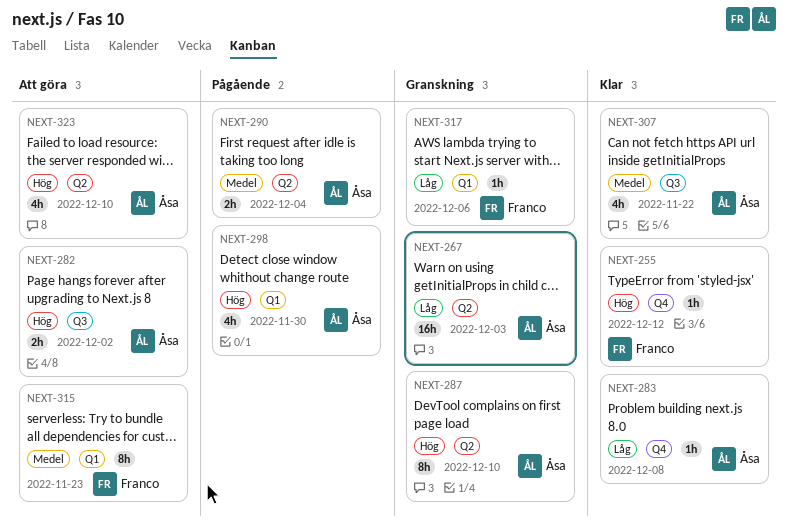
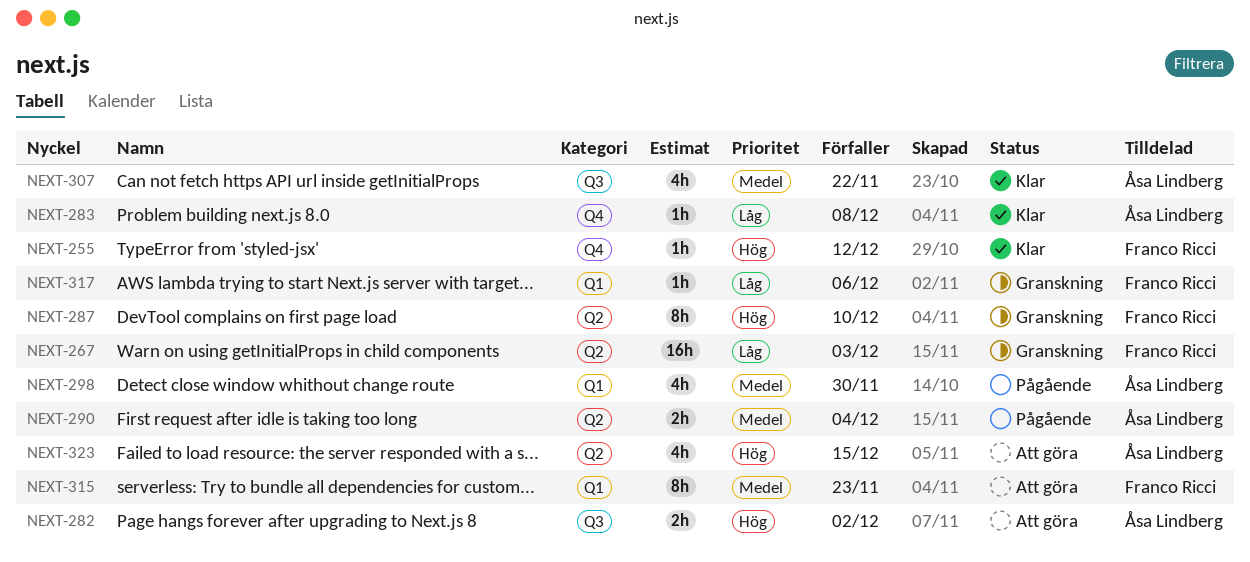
NEXT-267, owner: Åsa Lindberg -> Franco Ricci
NEXT-287, owner: Åsa Lindberg -> Franco Ricci
NEXT-298, priority: Hög -> Medel
NEXT-323, due: Dec 10 -> Dec 15

